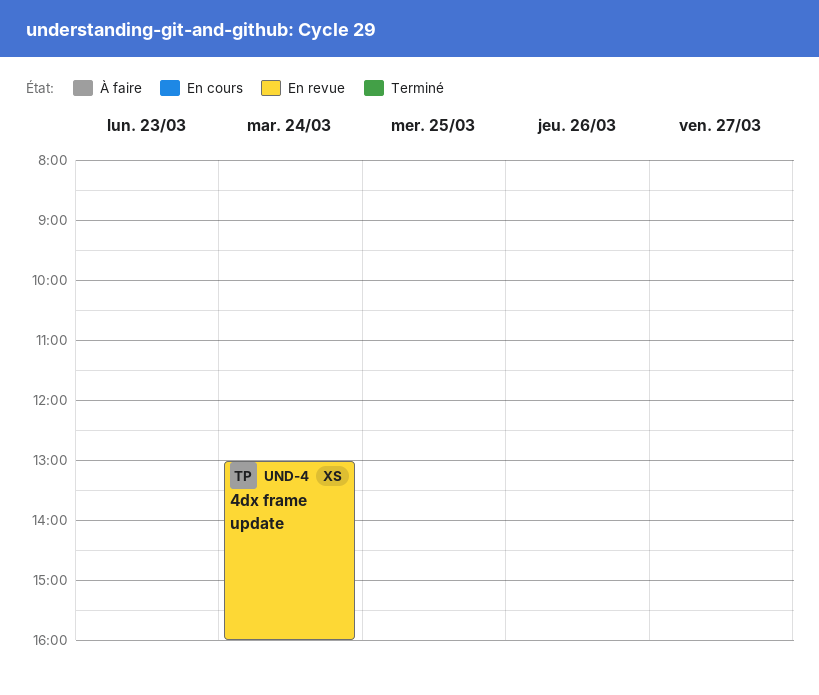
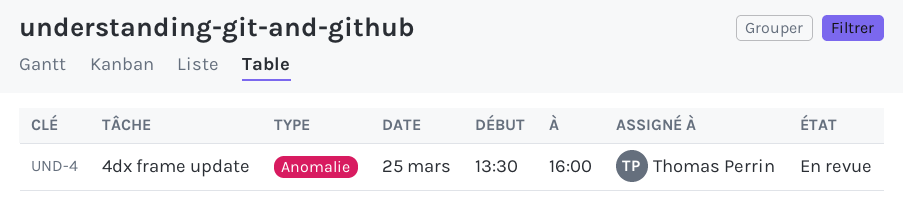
UND-4, day: Mar 24 -> Mar 25
UND-4, begins: 13:00 -> 13:30

